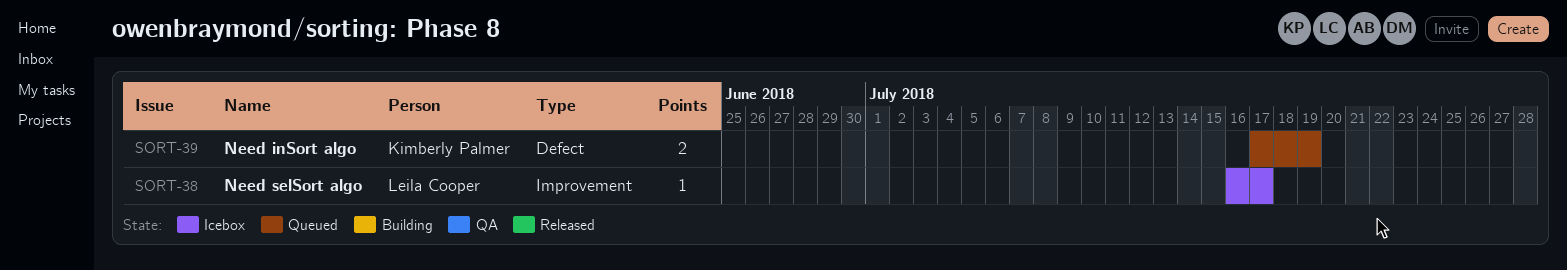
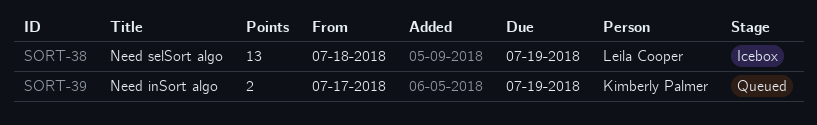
SORT-38, estimate: 1 -> 13
SORT-38, start: Jul 16 -> Jul 18
SORT-38, due: Jul 17 -> Jul 19

